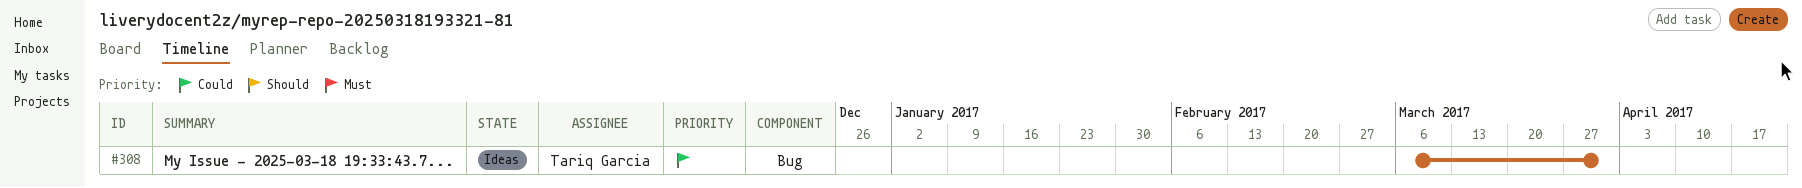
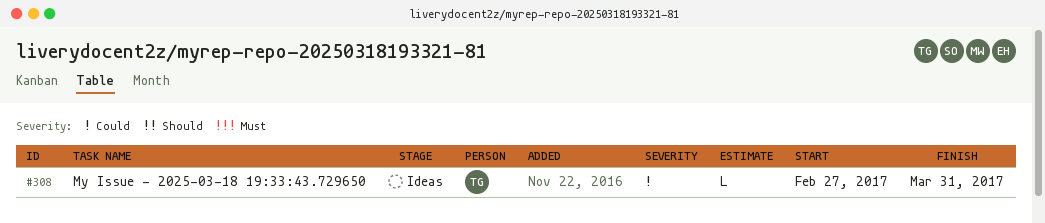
#308, start: Mar 6 -> Feb 27

